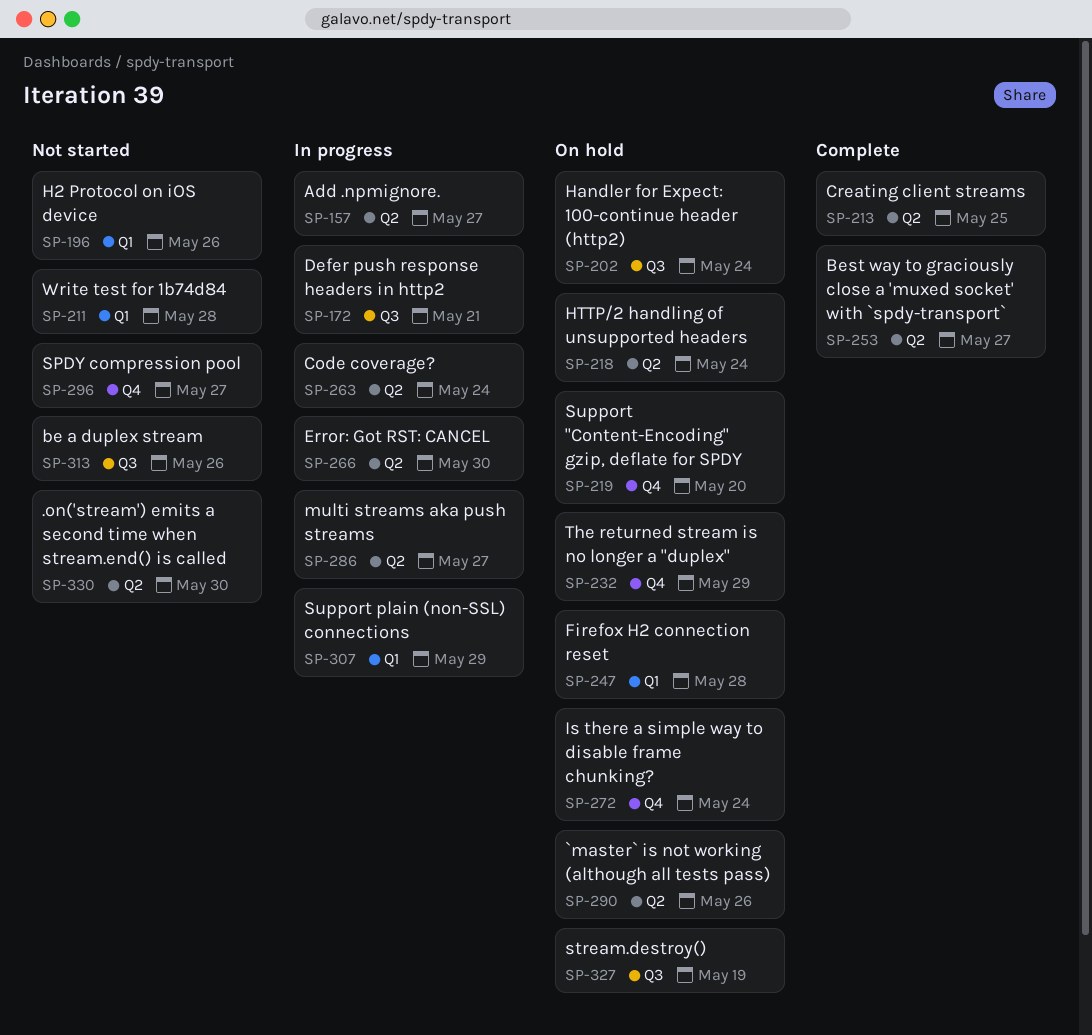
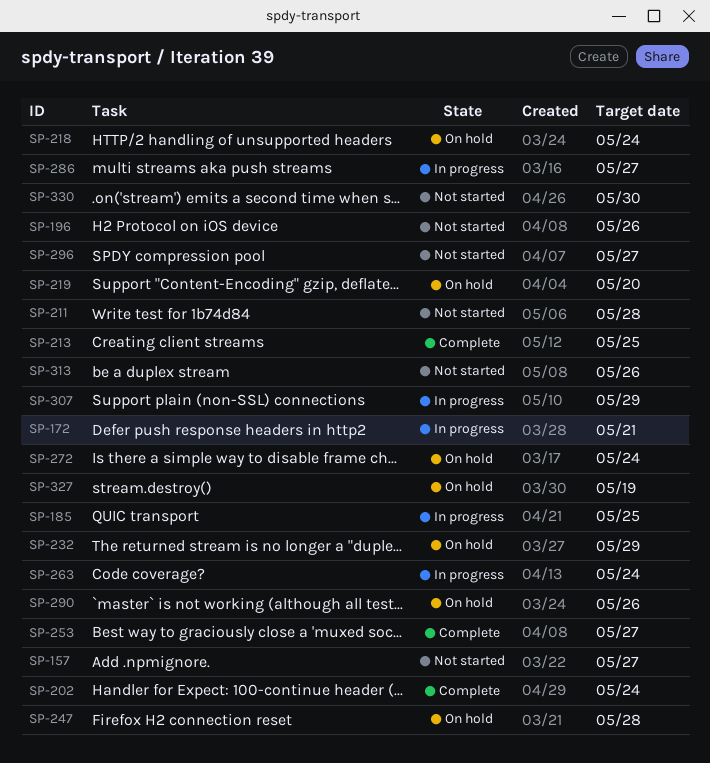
SP-157, status: In progress -> Not started
SP-185: none -> present
SP-202, status: On hold -> Complete
SP-266: present -> none

